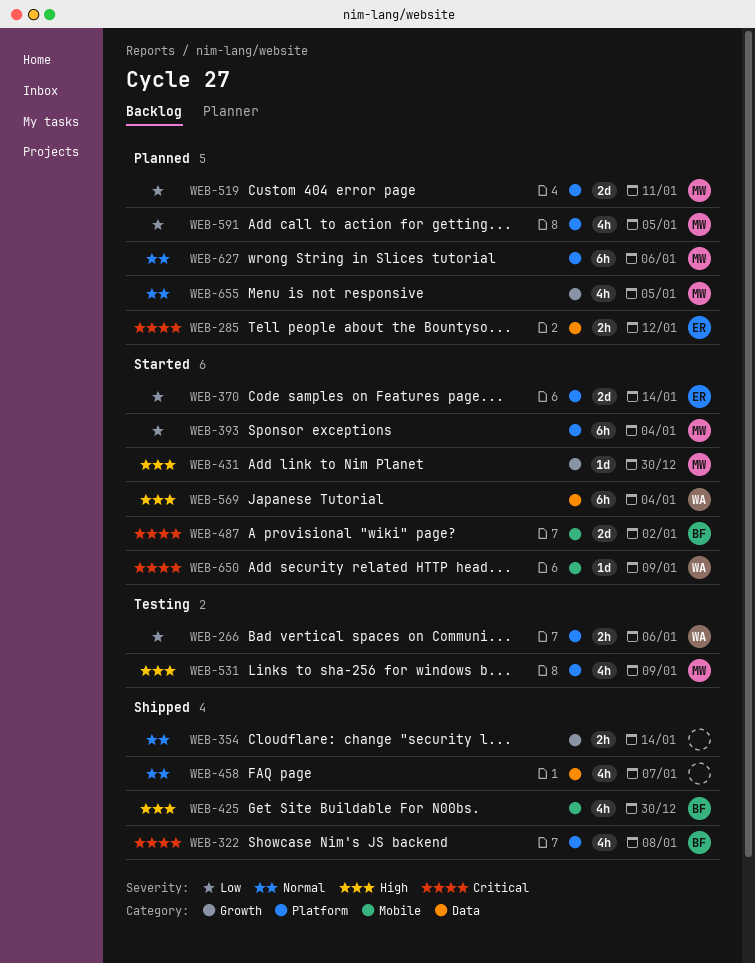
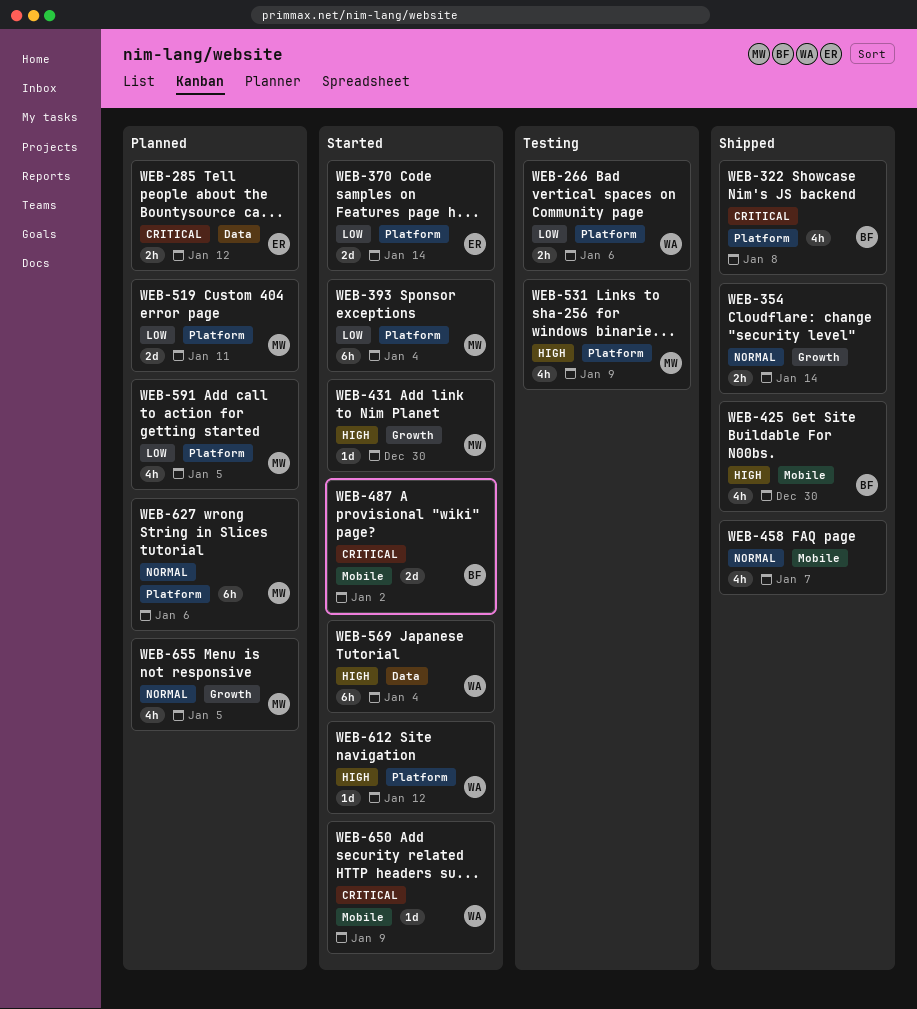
WEB-458, label: Data -> Mobile
WEB-612: none -> present

